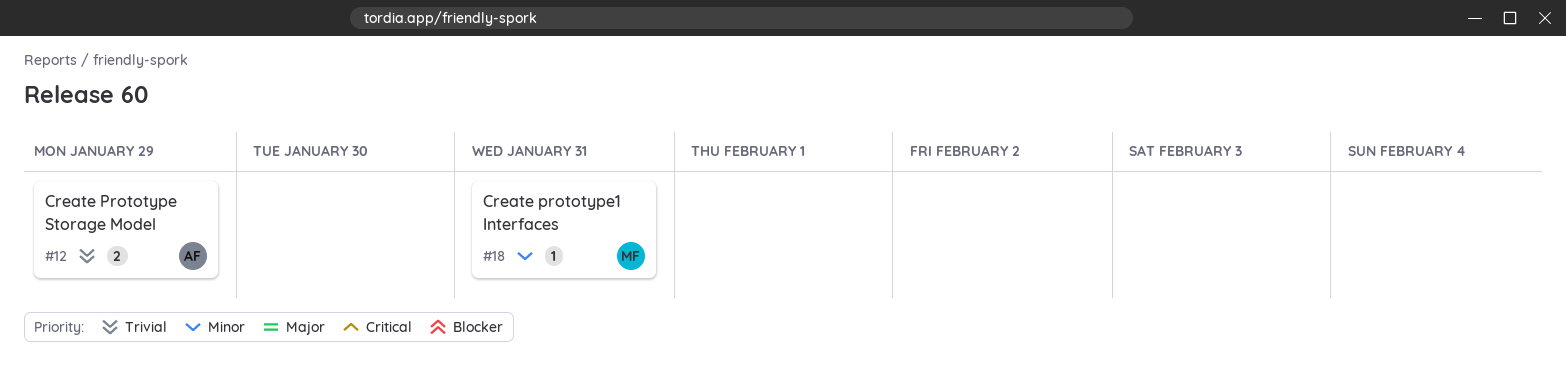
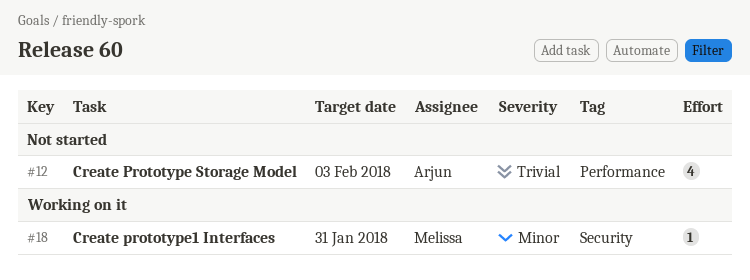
#12, estimate: 2 -> 4
#12, due: Jan 29 -> Feb 3

